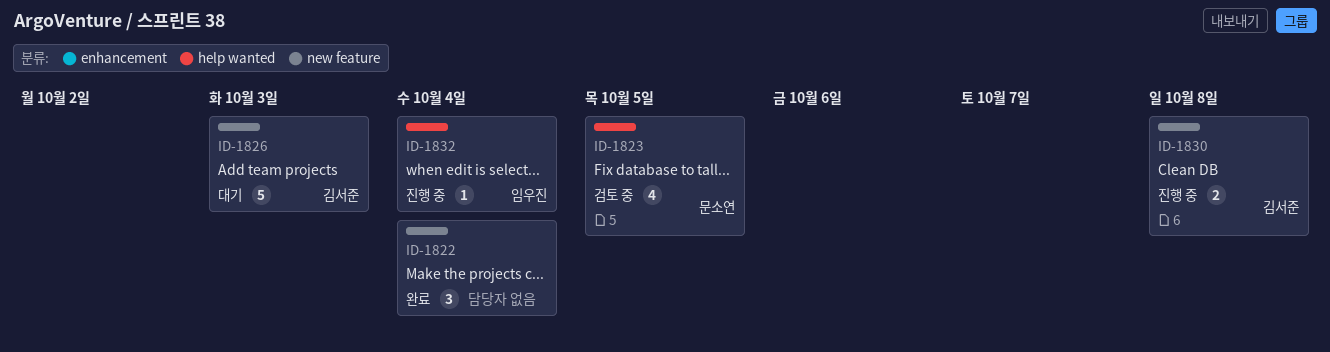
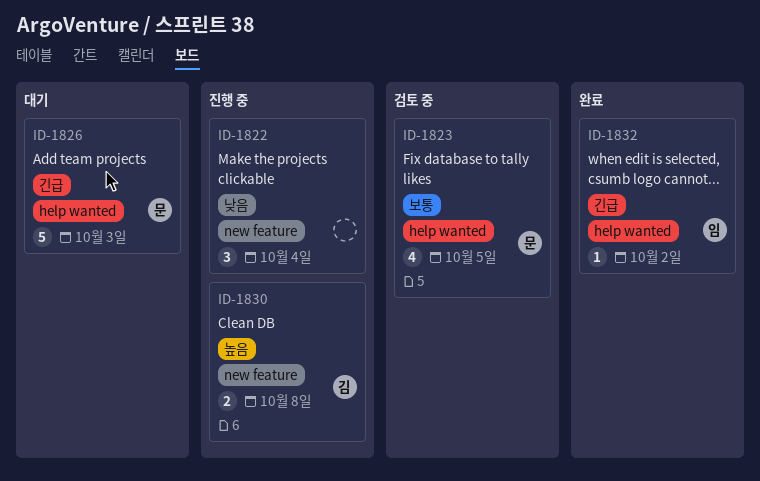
ID-1822, status: 완료 -> 진행 중
ID-1826, owner: 김서준 -> 문소연
ID-1826, label: new feature -> help wanted
ID-1832, status: 진행 중 -> 완료
ID-1832, due: Oct 4 -> Oct 2

